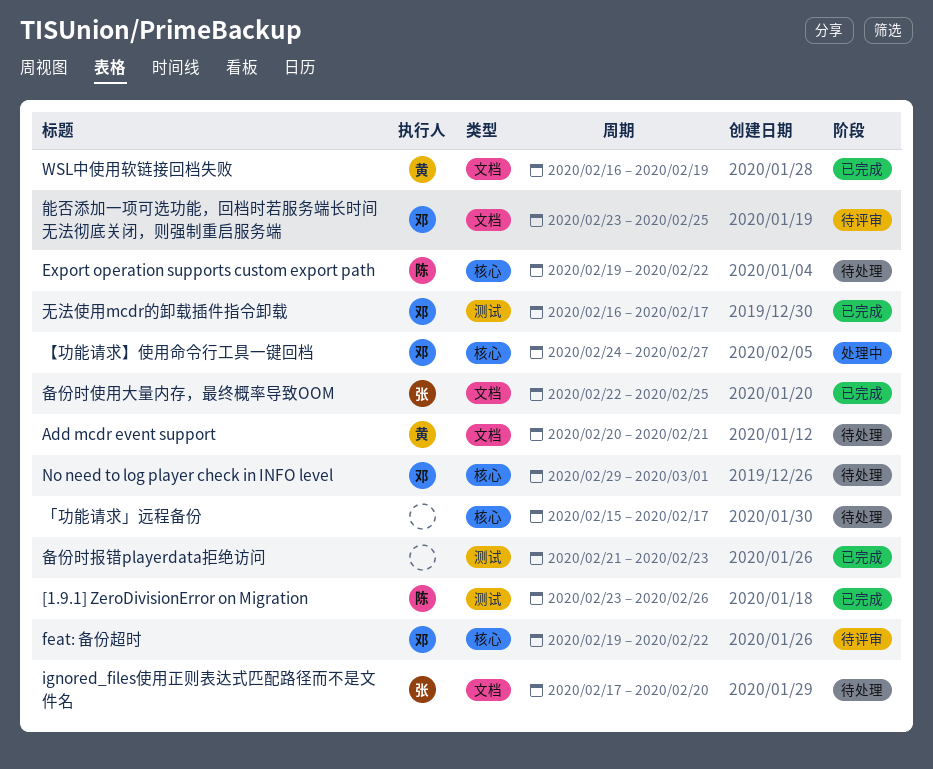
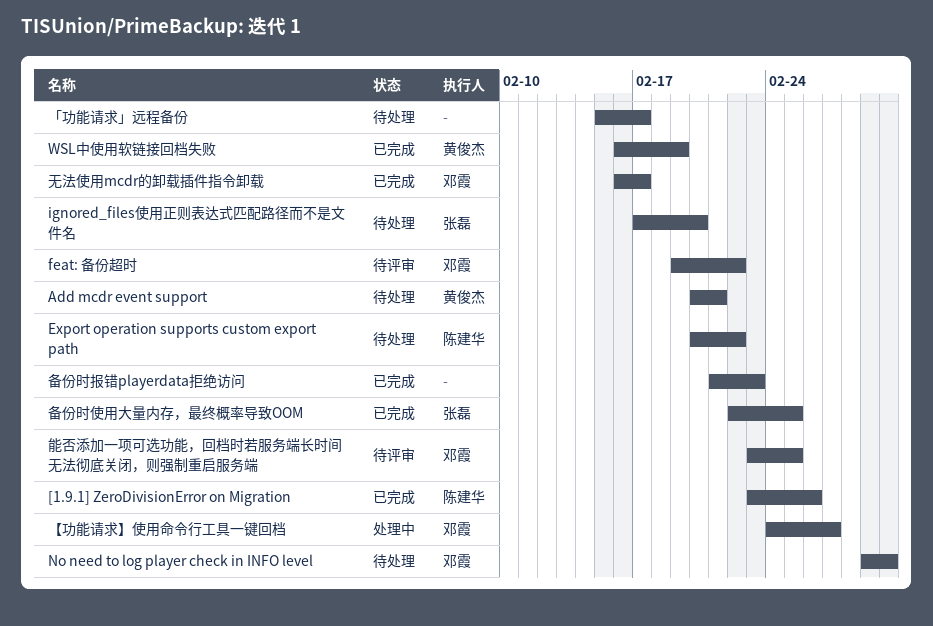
Export operation supports custom export path, start: Feb 19 -> Feb 20

